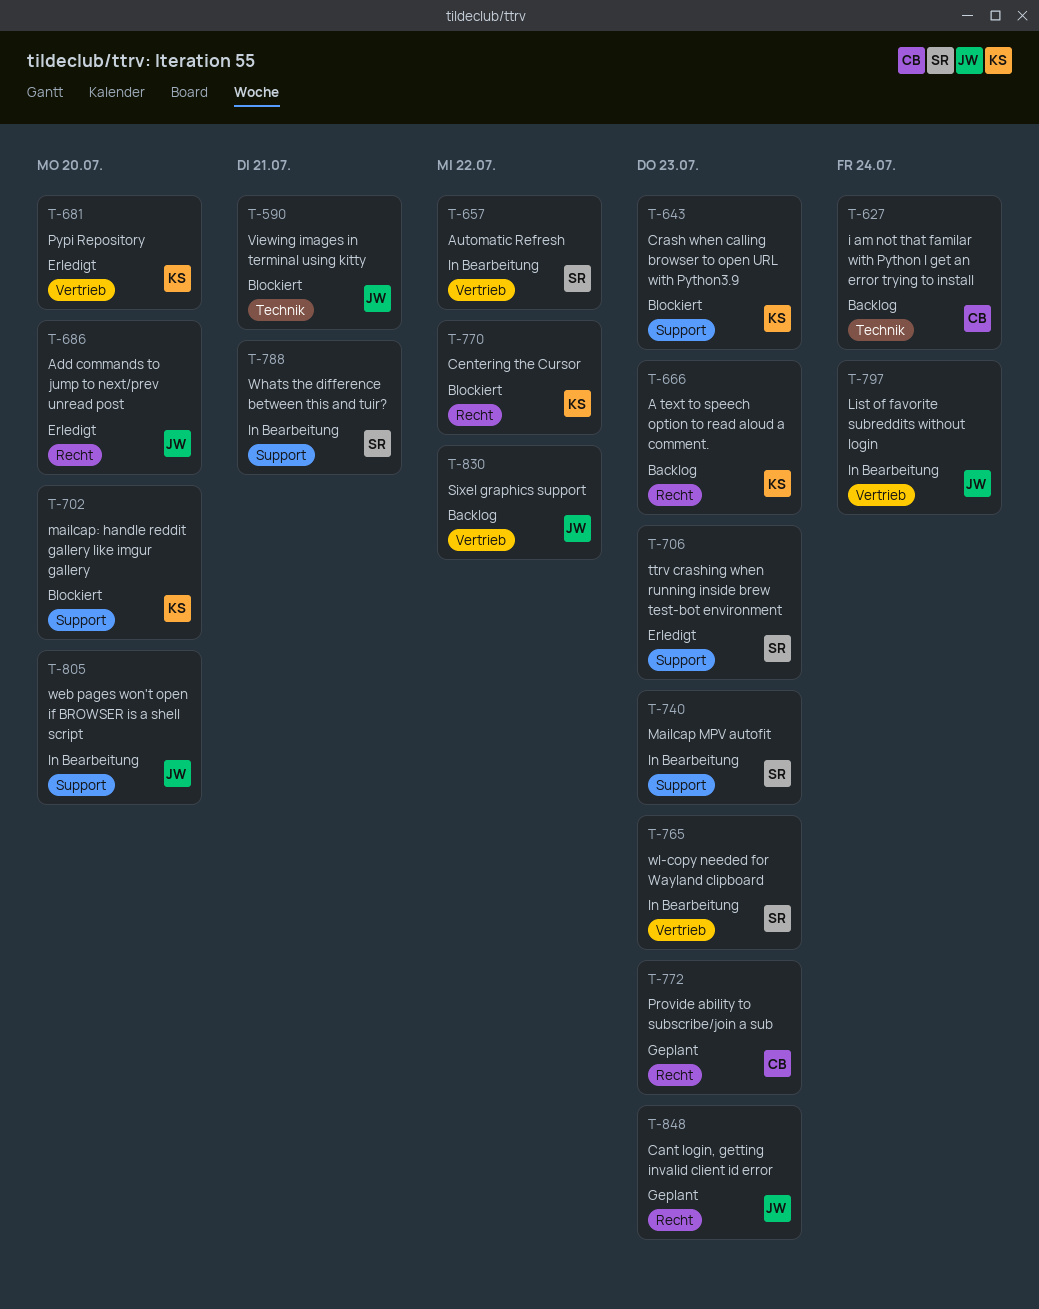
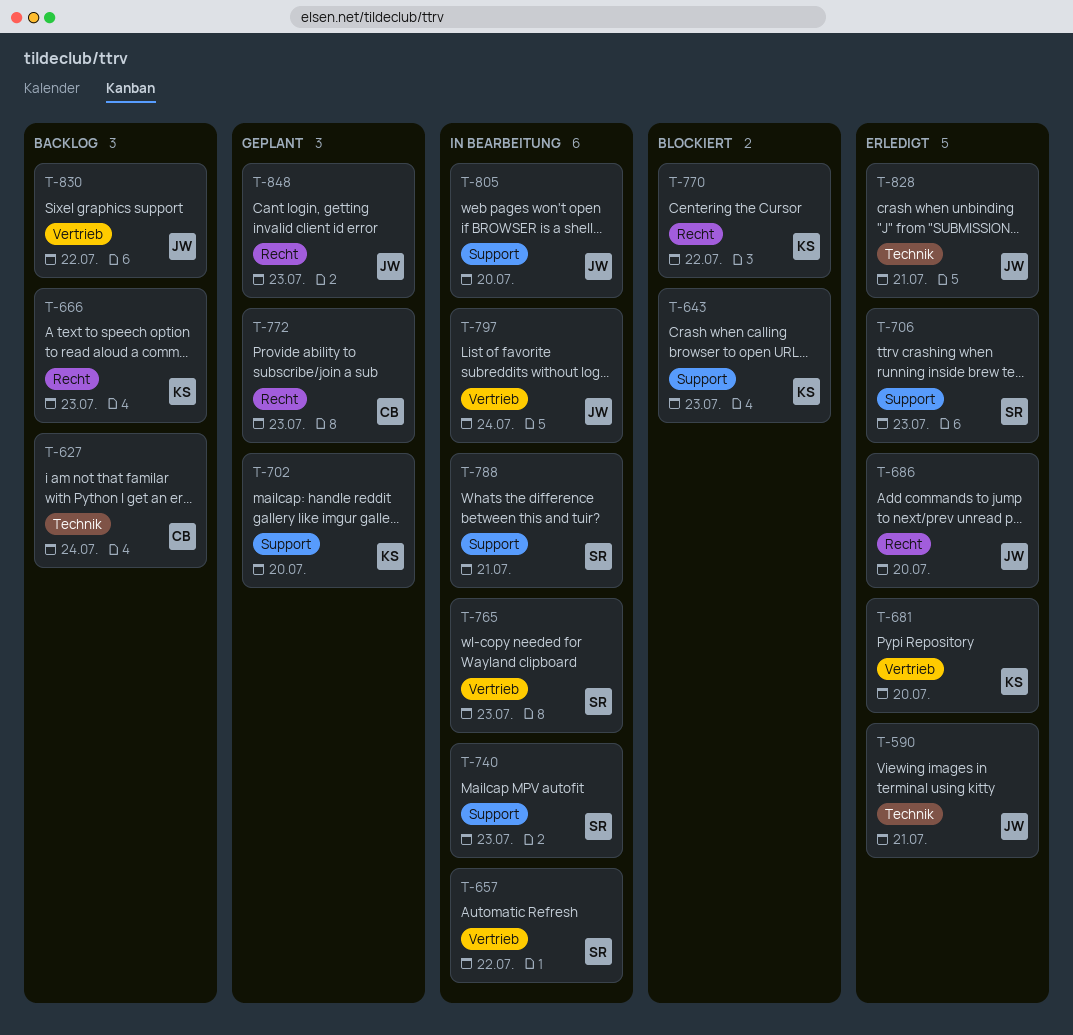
T-590, status: Blockiert -> Erledigt
T-702, status: Blockiert -> Geplant
T-828: none -> present

